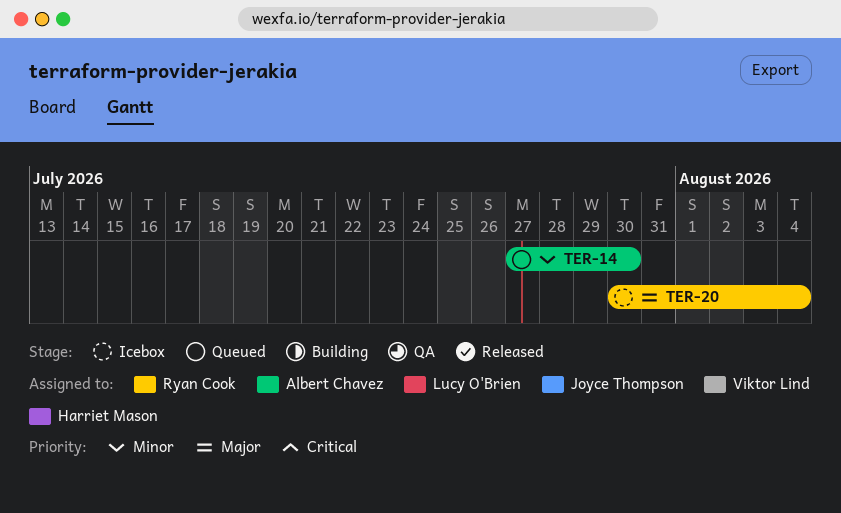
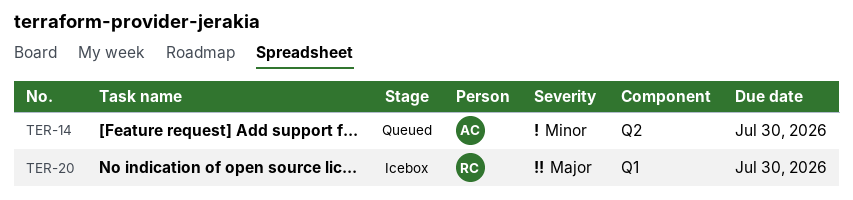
TER-20, due: Aug 4 -> Jul 30

